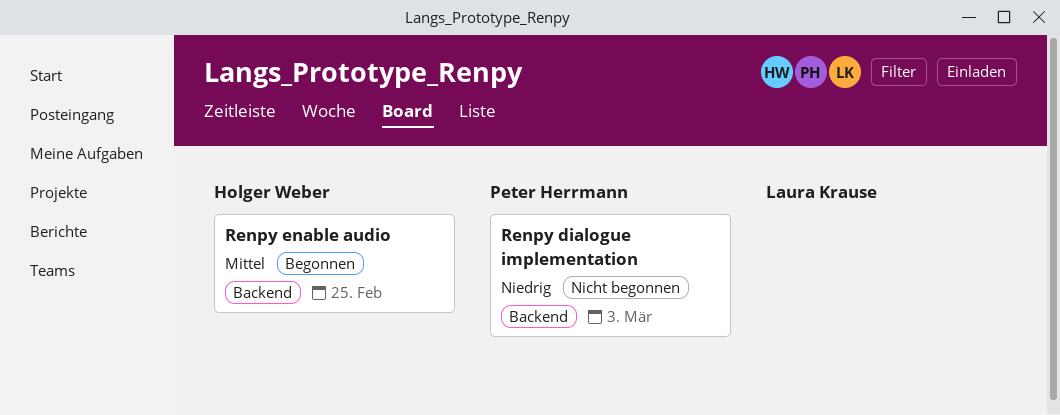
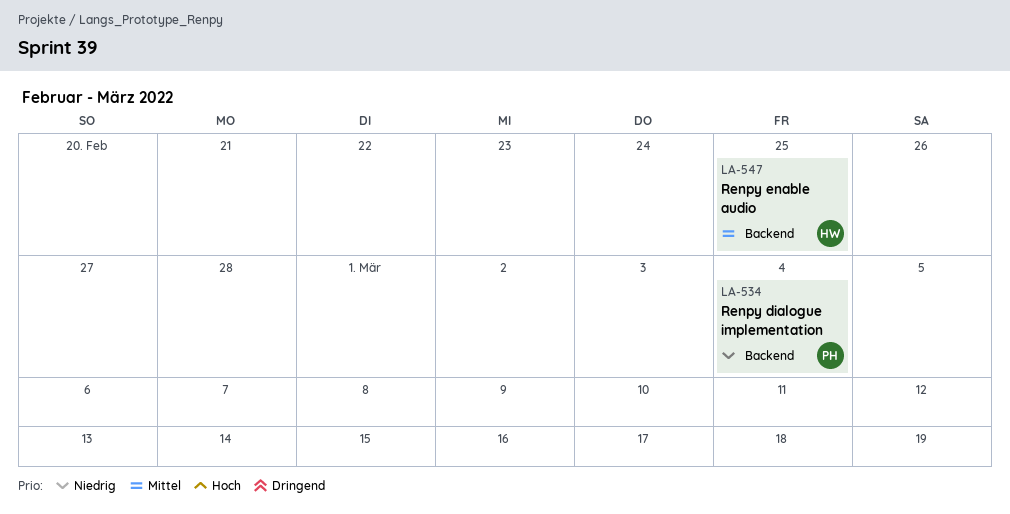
Renpy dialogue implementation, due: Mar 3 -> Mar 4

